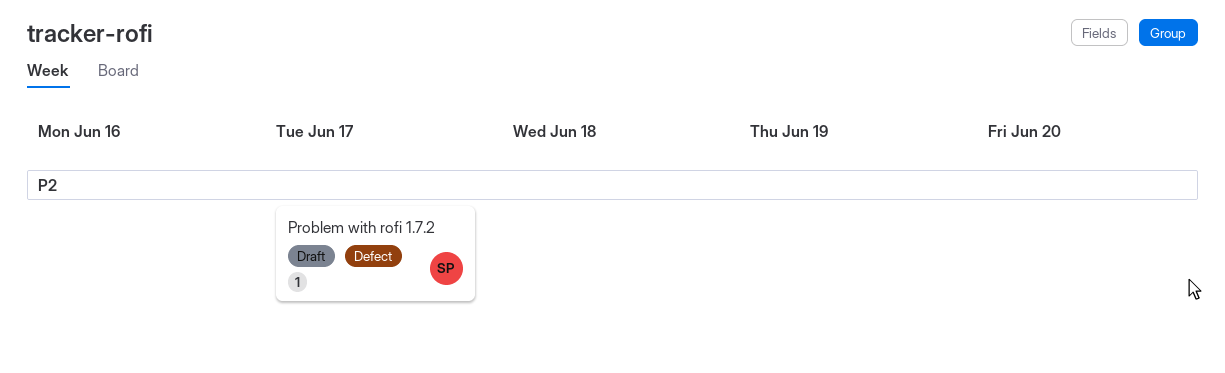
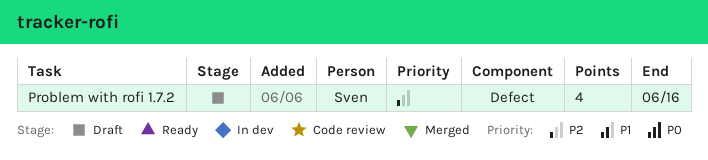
Problem with rofi 1.7.2, estimate: 1 -> 4
Problem with rofi 1.7.2, due: Jun 17 -> Jun 16

